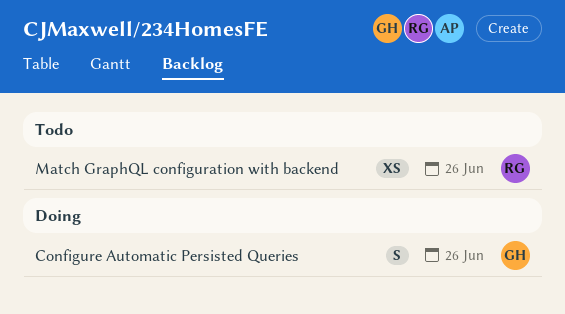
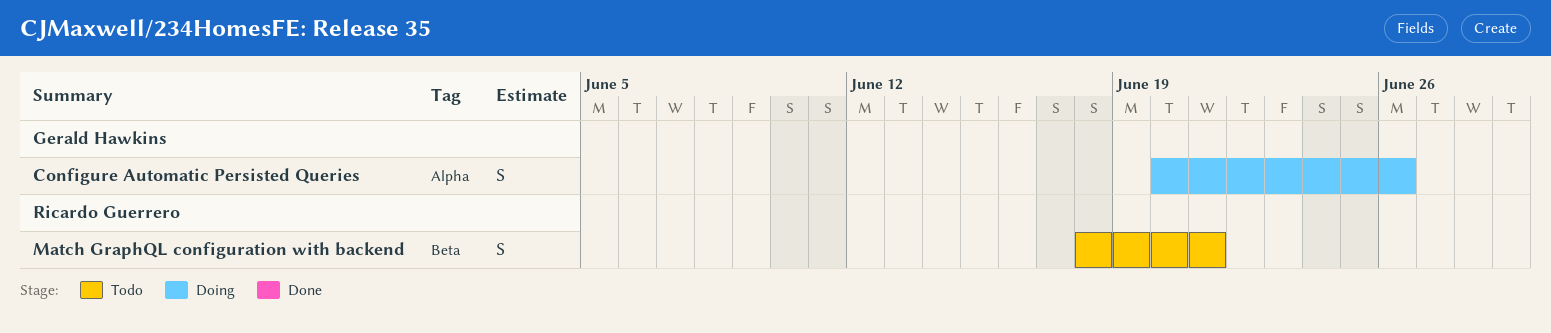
Match GraphQL configuration with backend, estimate: XS -> S
Match GraphQL configuration with backend, due: Jun 26 -> Jun 21

